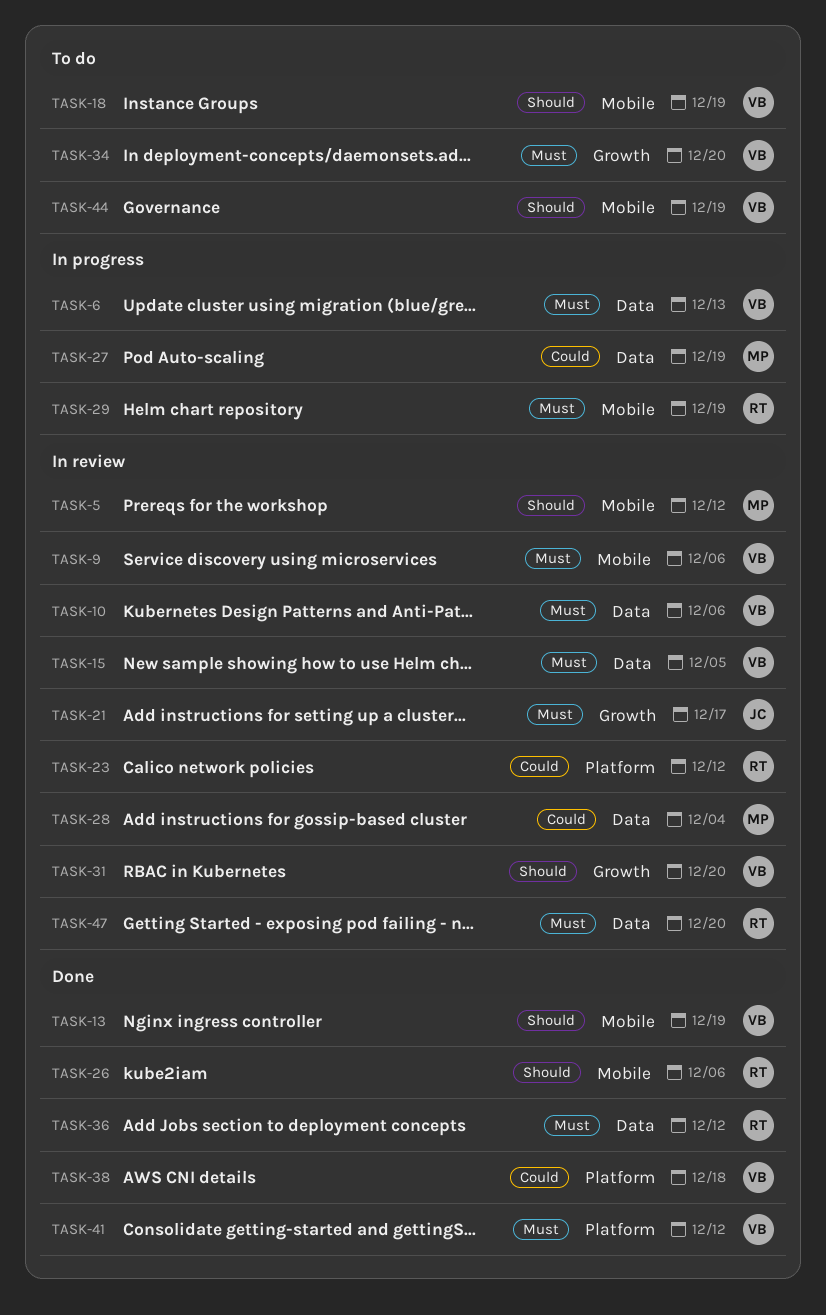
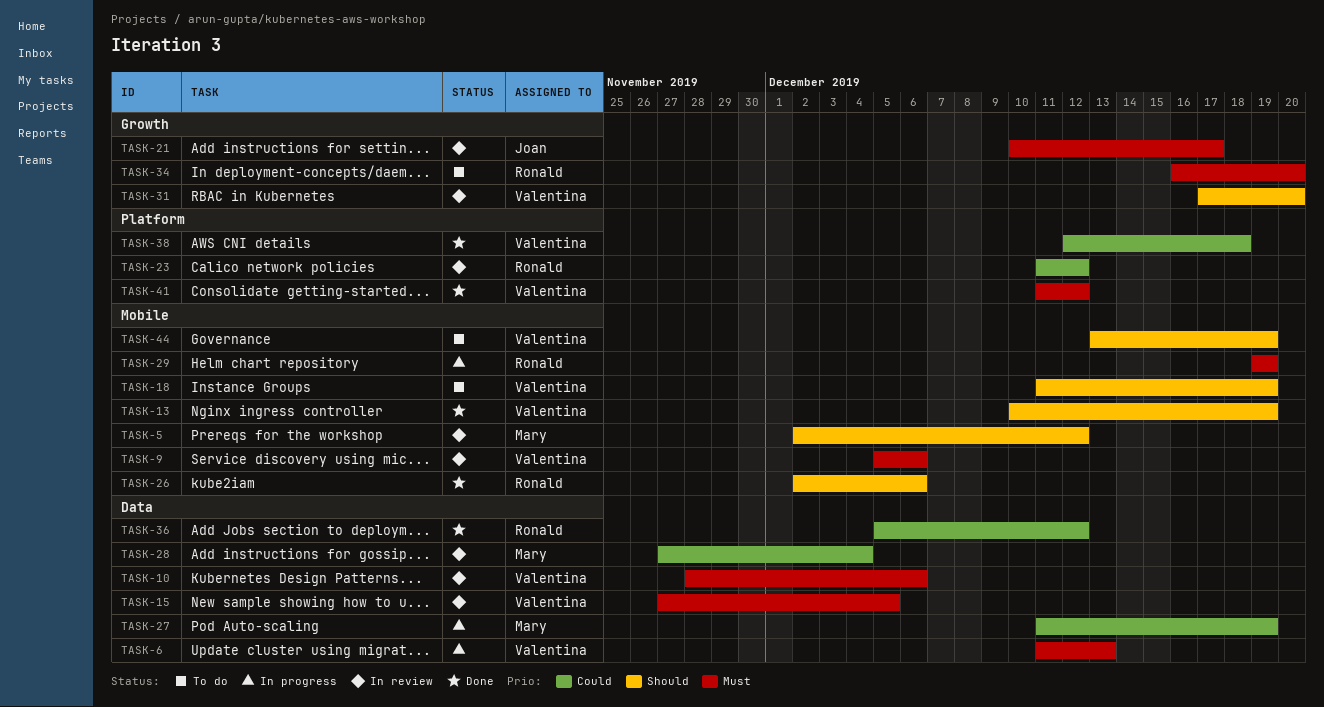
TASK-34, owner: Valentina -> Ronald
TASK-36, priority: Must -> Could
TASK-47: present -> none

